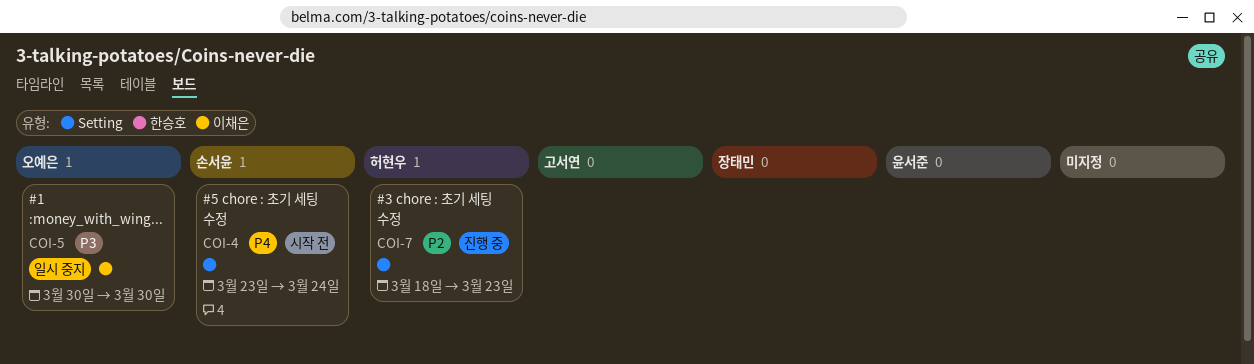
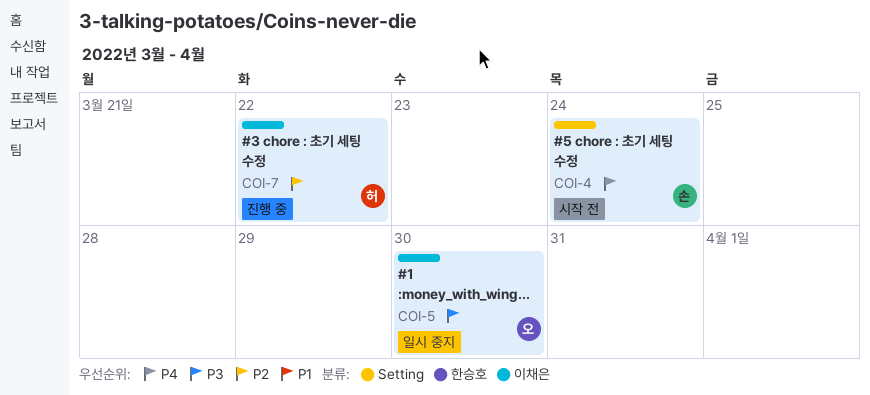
COI-7, label: Setting -> 이채은
COI-7, due: Mar 23 -> Mar 22

